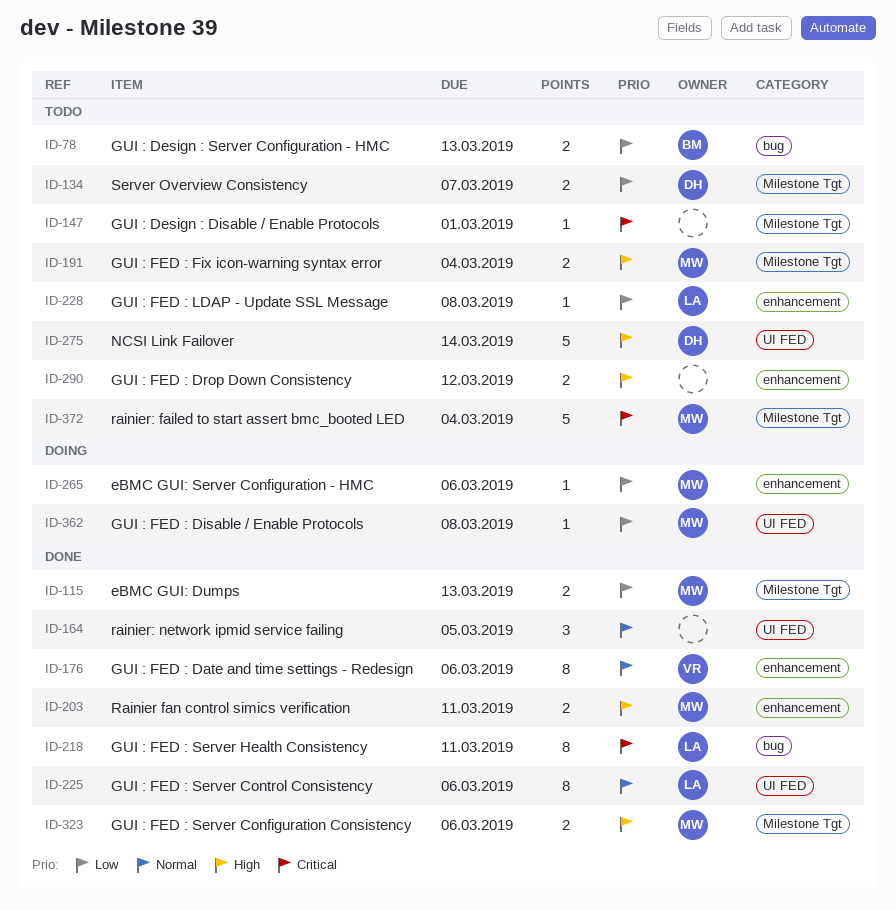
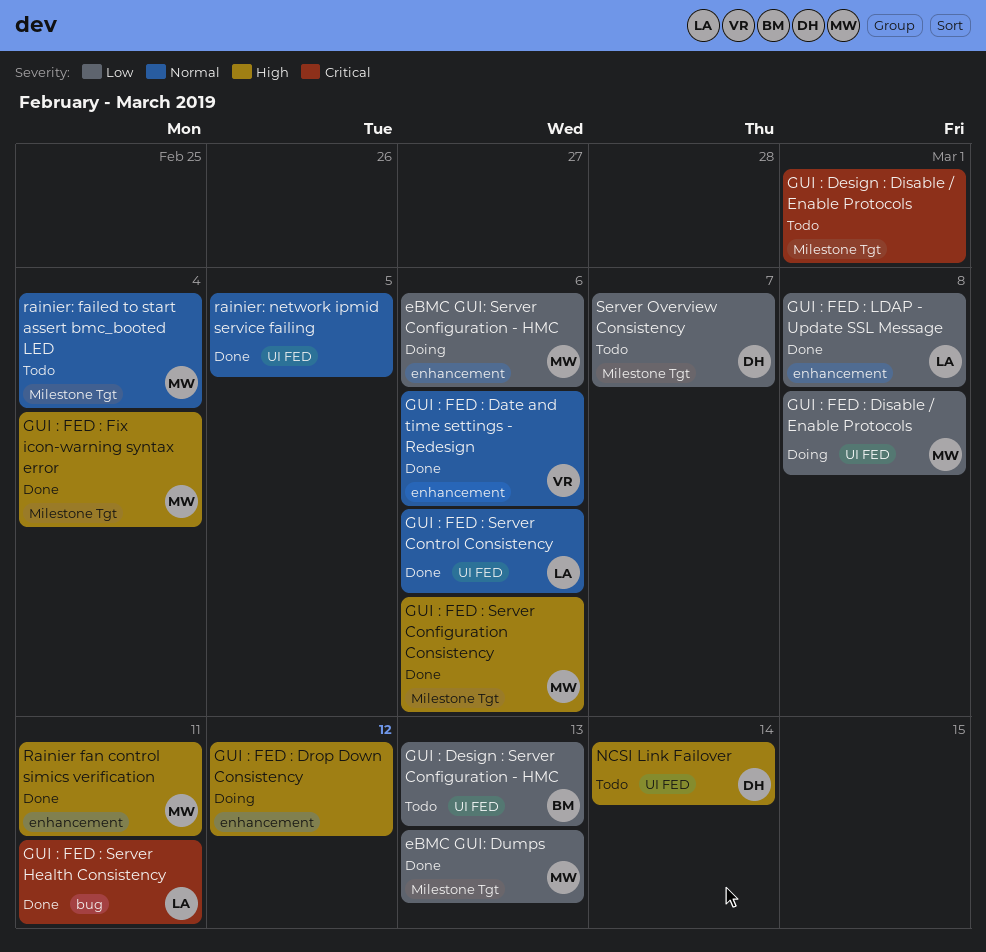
GUI : Design : Server Configuration - HMC, label: bug -> UI FED
GUI : FED : Drop Down Consistency, status: Todo -> Doing
GUI : FED : Fix icon-warning syntax error, status: Todo -> Done
GUI : FED : LDAP - Update SSL Message, status: Todo -> Done
rainier: failed to start assert bmc_booted LED, priority: Critical -> Normal

